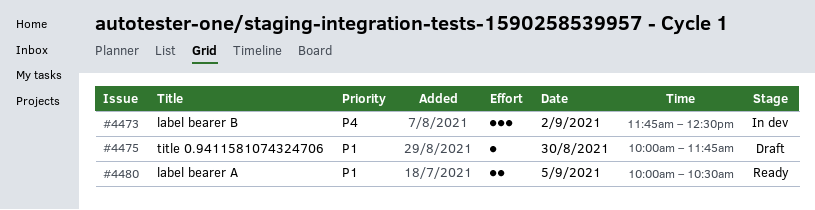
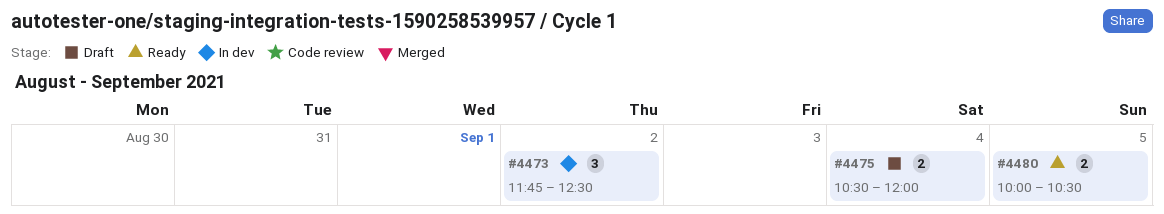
#4475, estimate: 1 -> 2
#4475, day: Aug 30 -> Sep 4
#4475, begins: 10:00 -> 10:30
#4475, ends: 11:45 -> 12:00

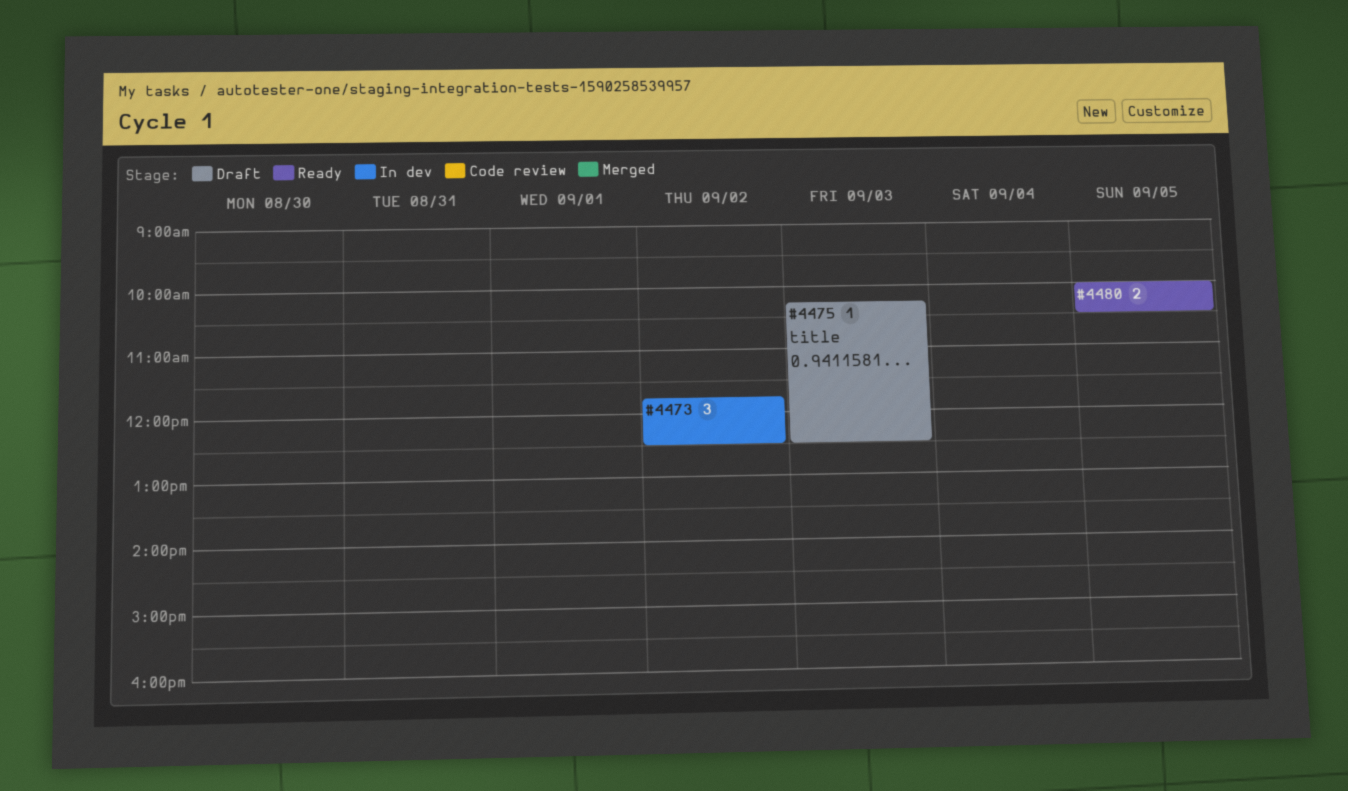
#4475, estimate: 2 -> 1
#4475, day: Sep 4 -> Sep 3
#4475, begins: 10:30 -> 10:15
#4475, ends: 12:00 -> 12:30

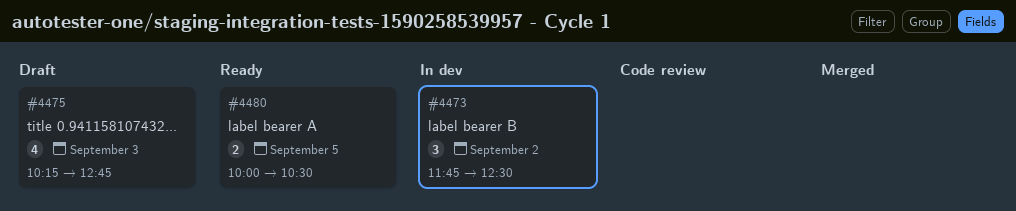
#4475, estimate: 1 -> 4
#4475, ends: 12:30 -> 12:45

